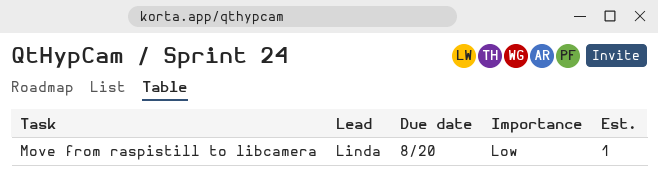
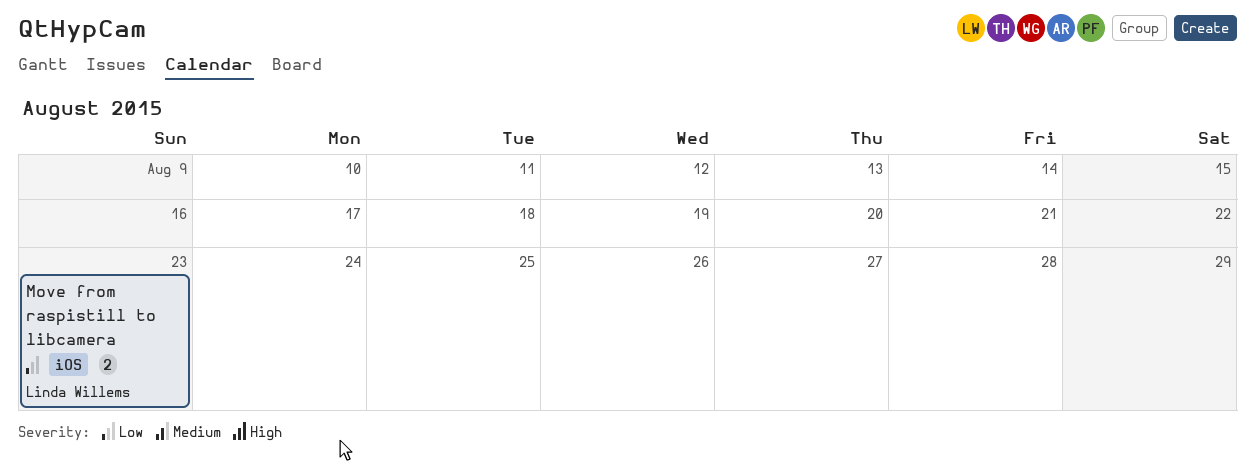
Move from raspistill to libcamera, estimate: 1 -> 2
Move from raspistill to libcamera, due: Aug 20 -> Aug 23

